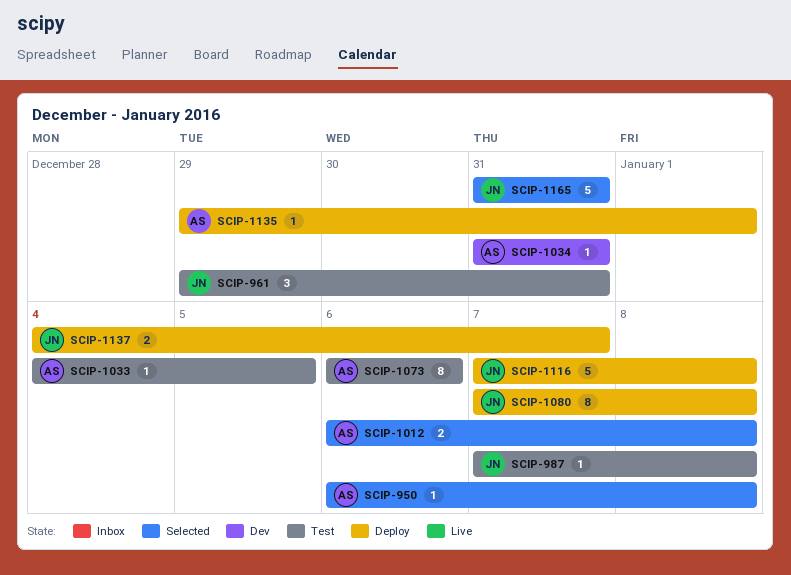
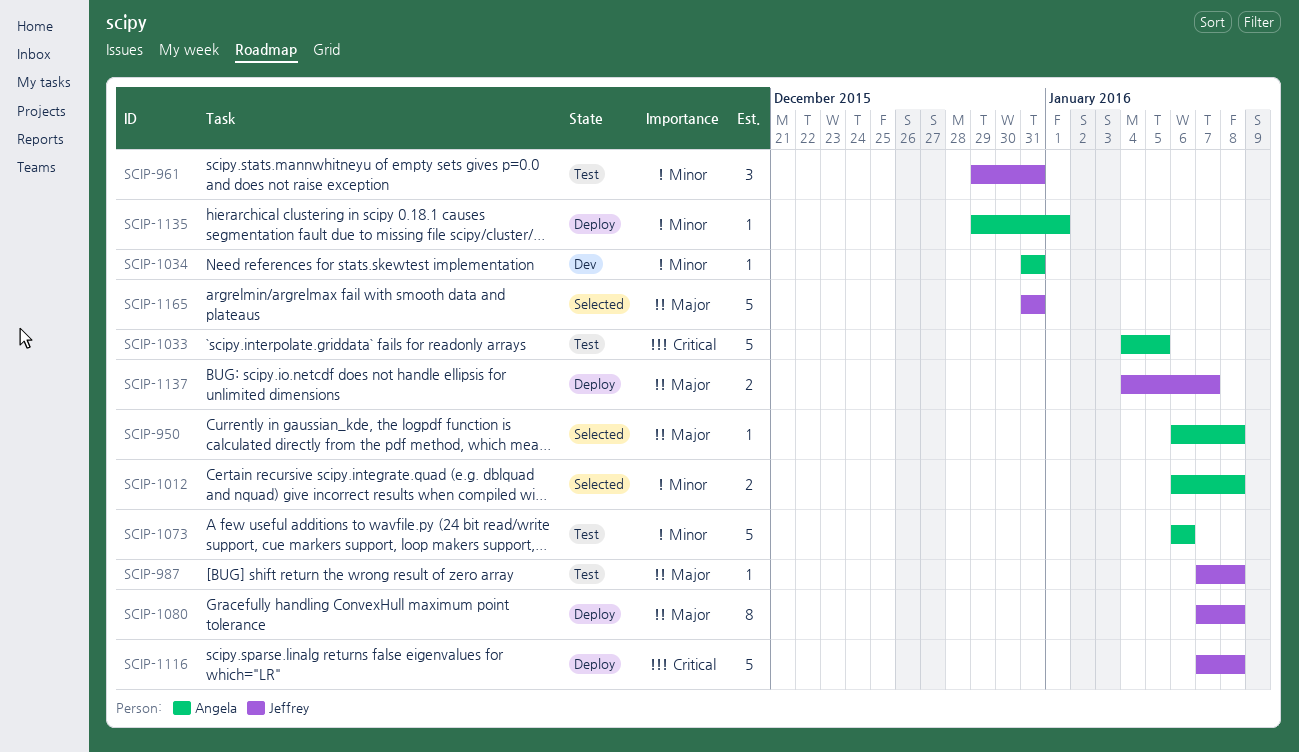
SCIP-1033, estimate: 1 -> 5
SCIP-1073, estimate: 8 -> 5

